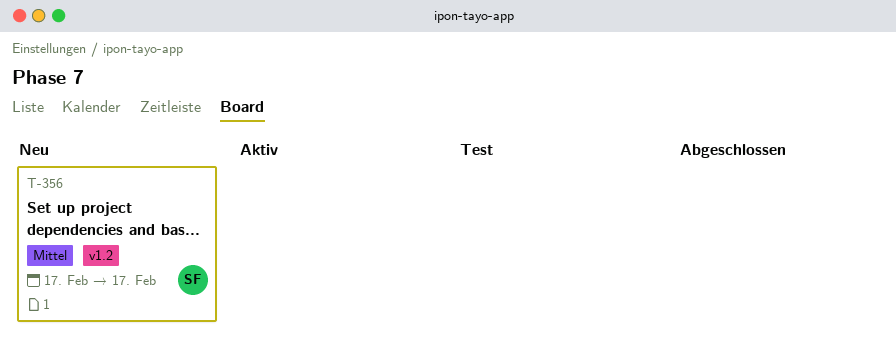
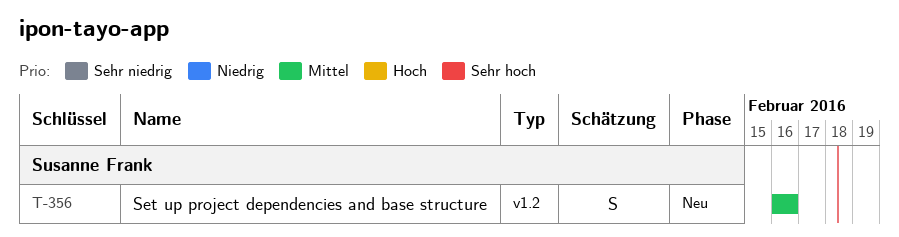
T-356, start: Feb 17 -> Feb 16
T-356, due: Feb 17 -> Feb 16

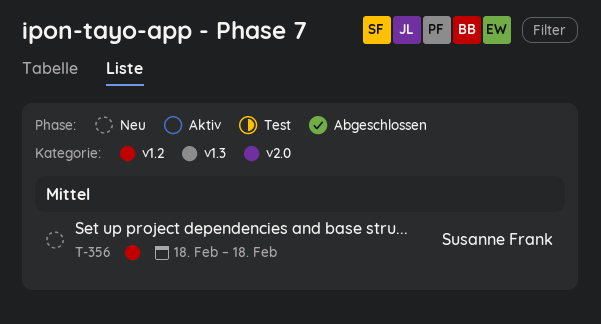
T-356, start: Feb 16 -> Feb 18
T-356, due: Feb 16 -> Feb 18

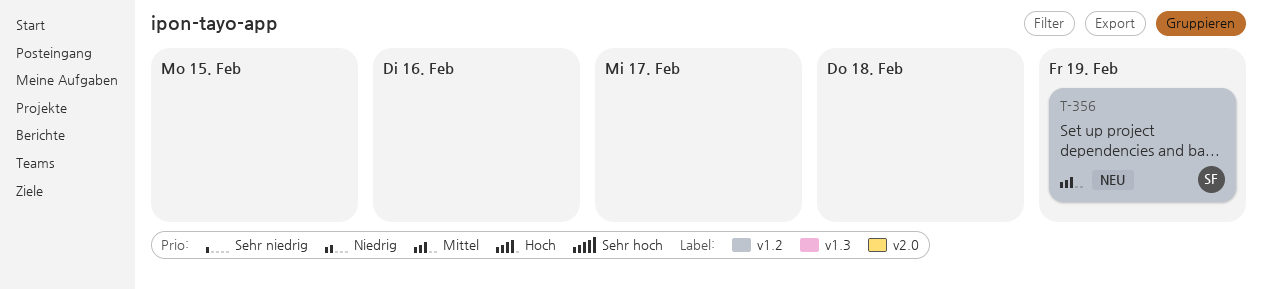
T-356, due: Feb 18 -> Feb 19

